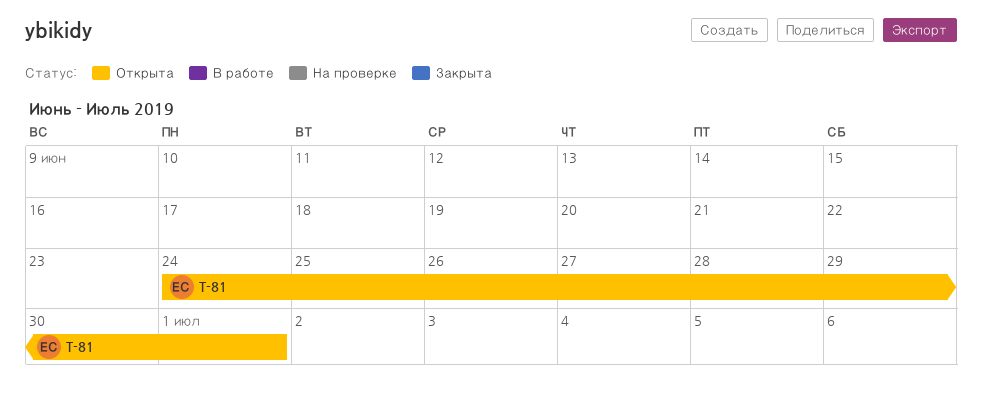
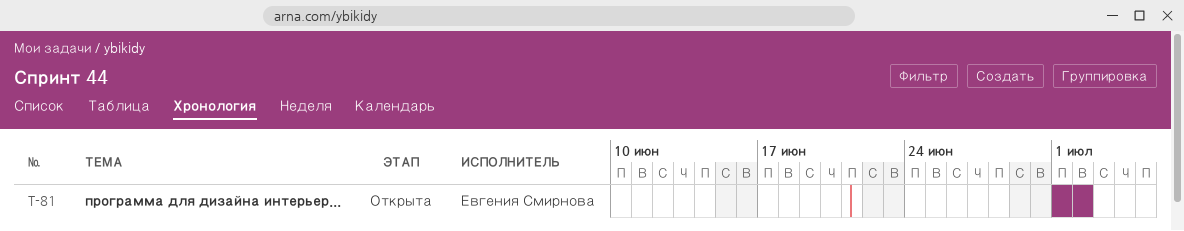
T-81, start: Jun 24 -> Jul 1
T-81, due: Jul 1 -> Jul 2

